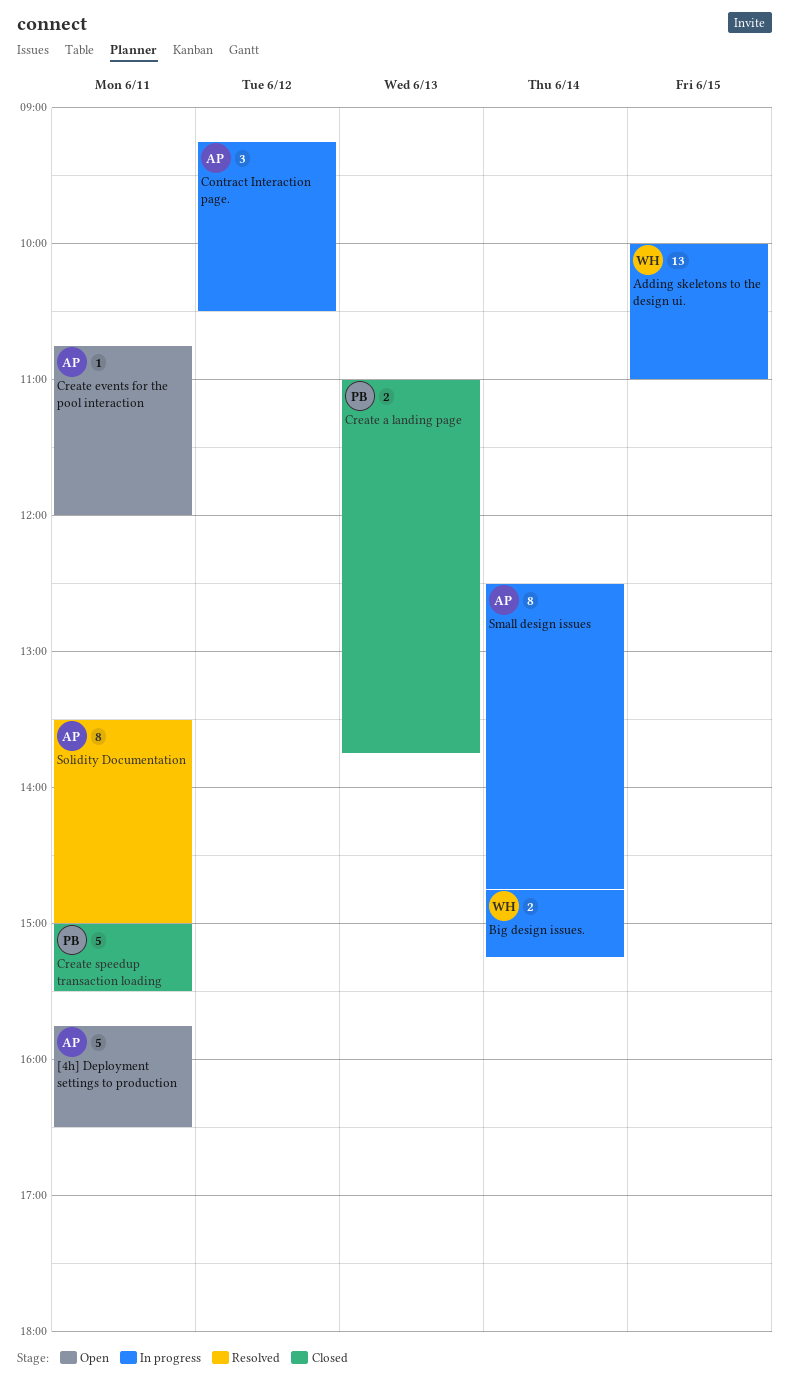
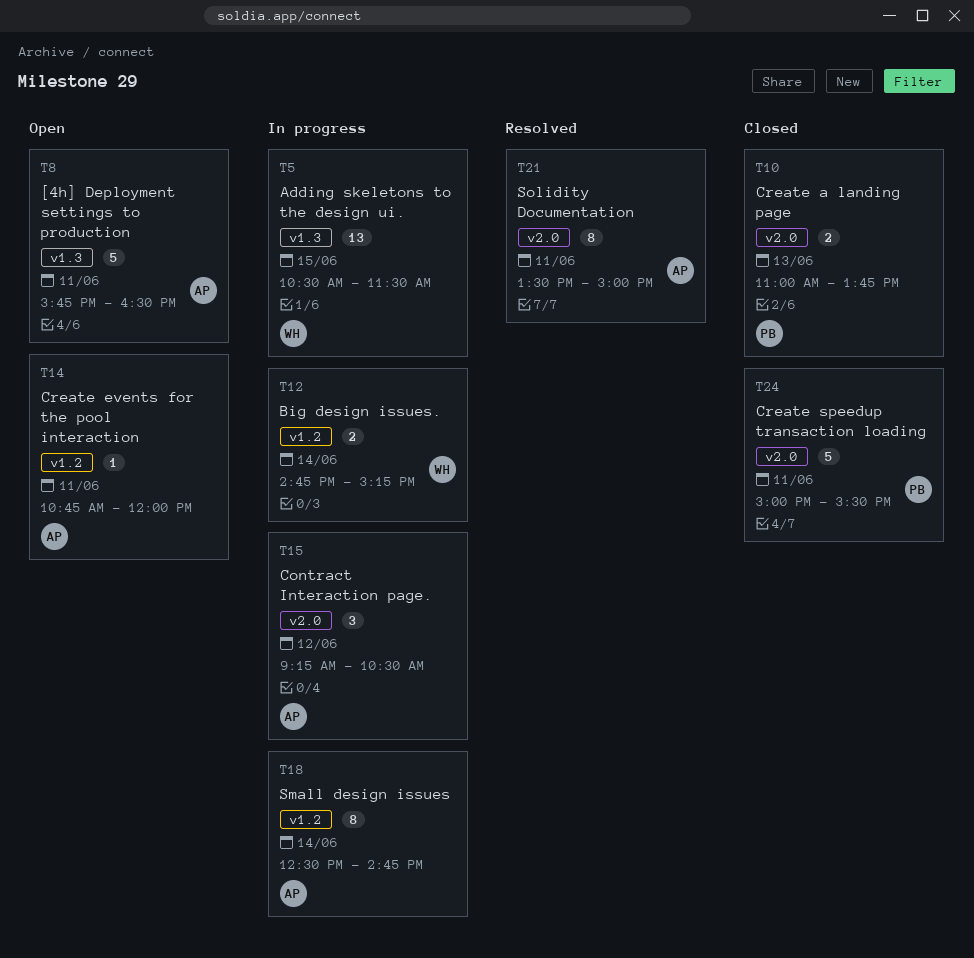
Adding skeletons to the design ui., begins: 10:00 -> 10:30
Adding skeletons to the design ui., ends: 11:00 -> 11:30

